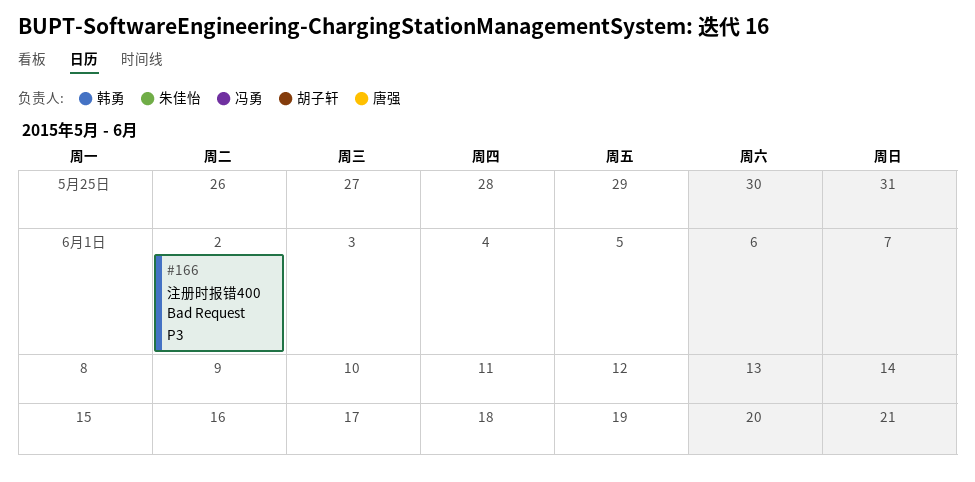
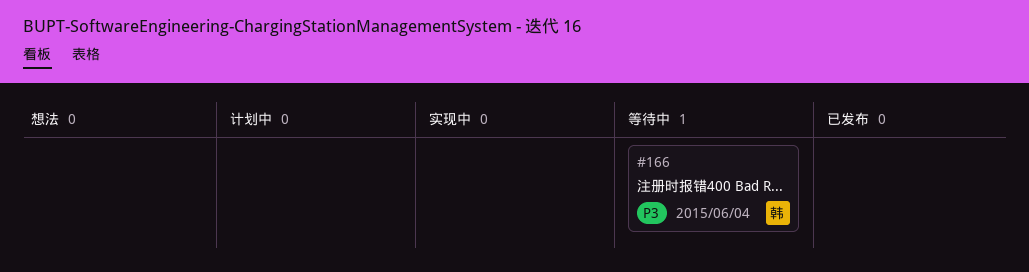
#166, due: Jun 2 -> Jun 4

